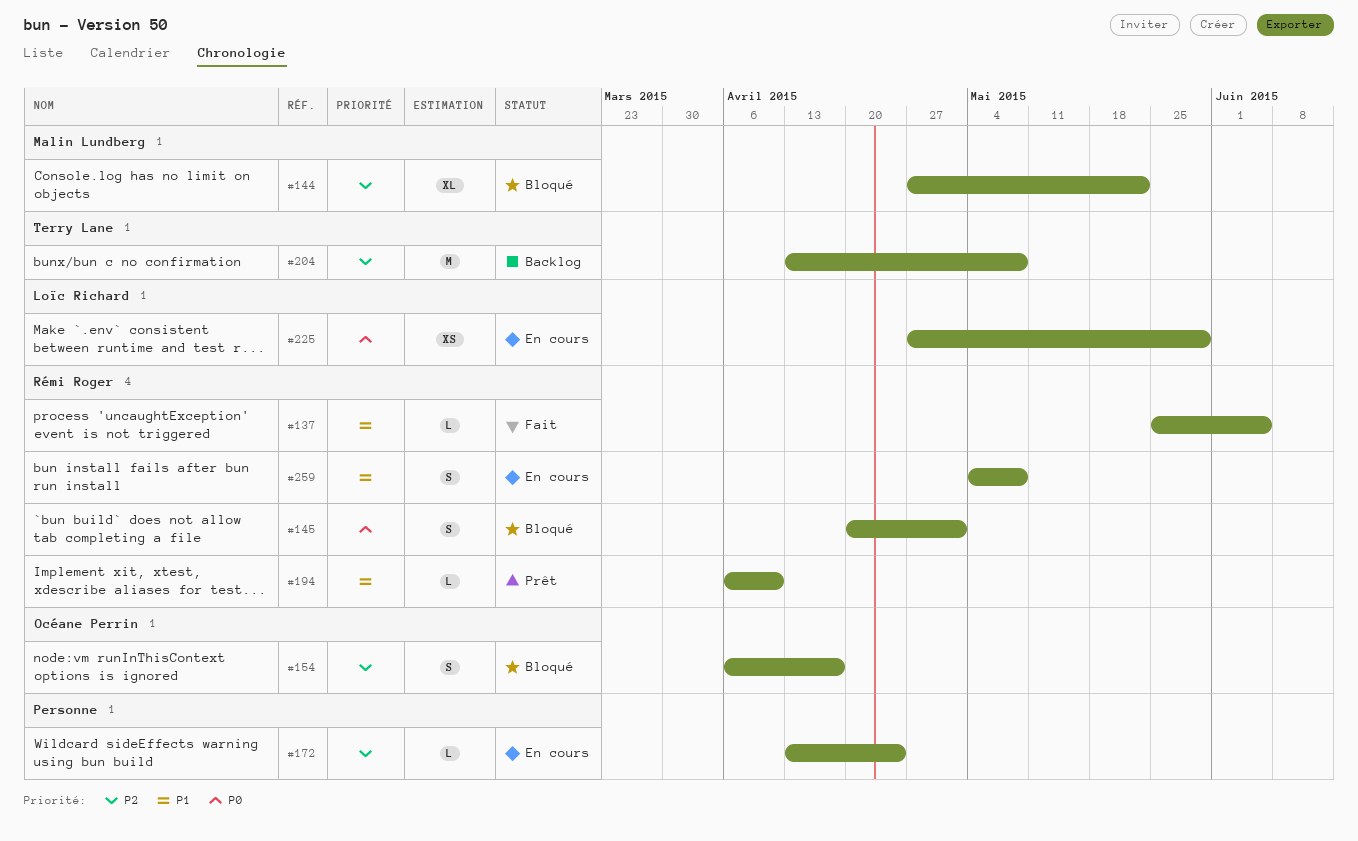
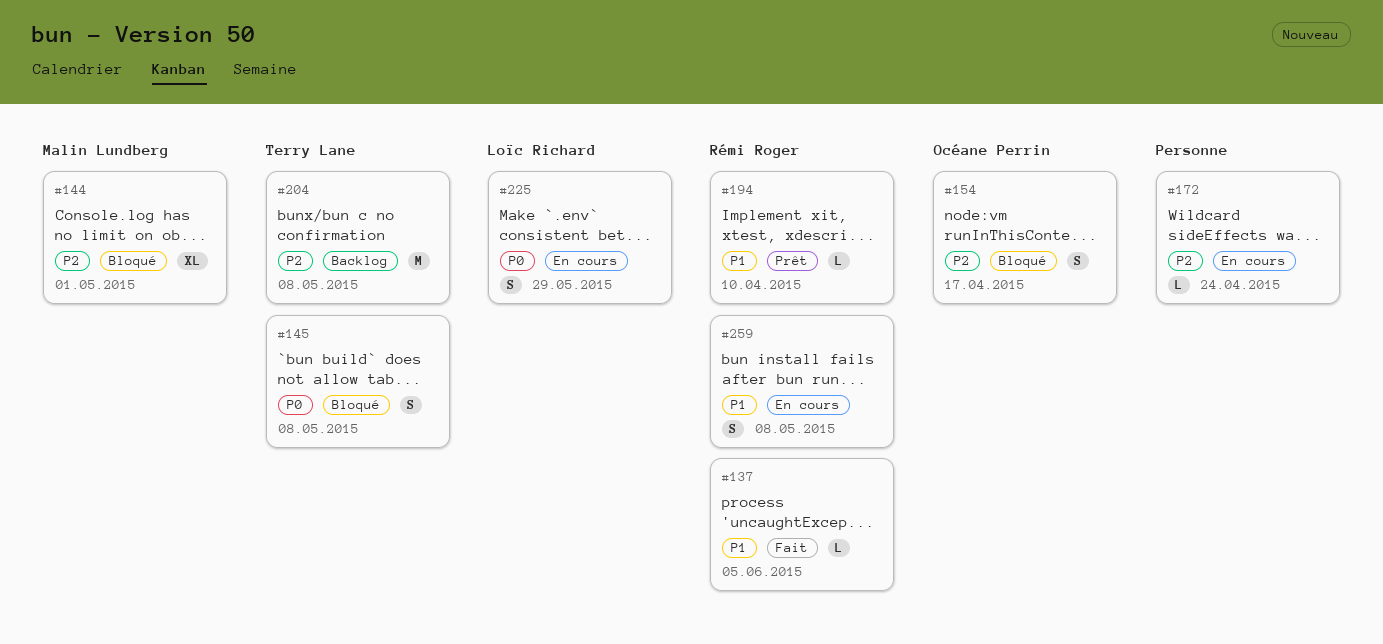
#144, due: May 22 -> May 1
#145, owner: Rémi Roger -> Terry Lane
#145, due: May 1 -> May 8
#225, estimate: XS -> S

